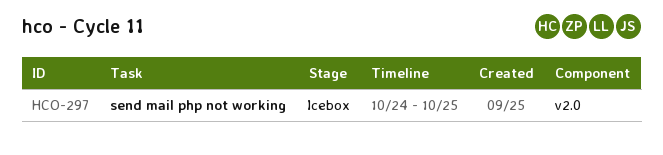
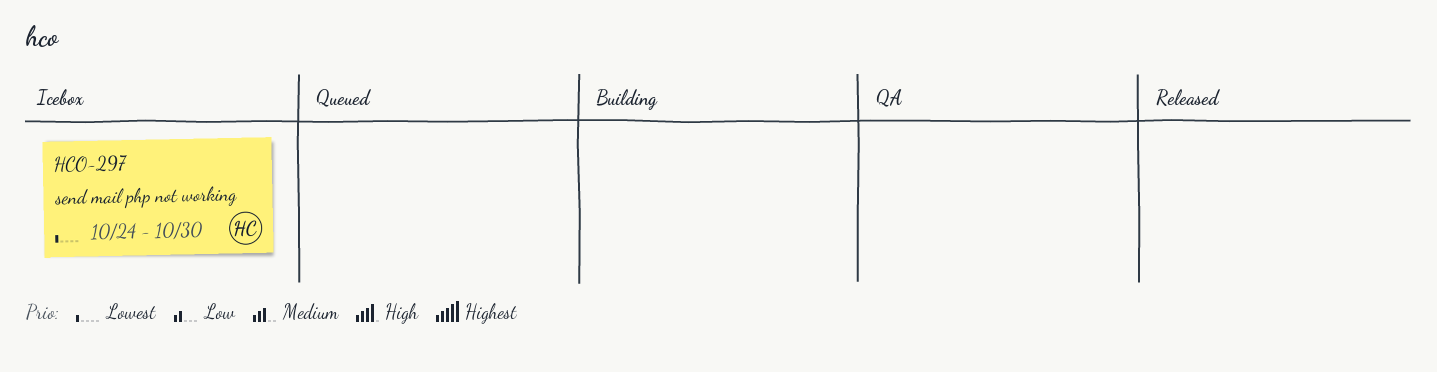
HCO-297, due: Oct 25 -> Oct 30

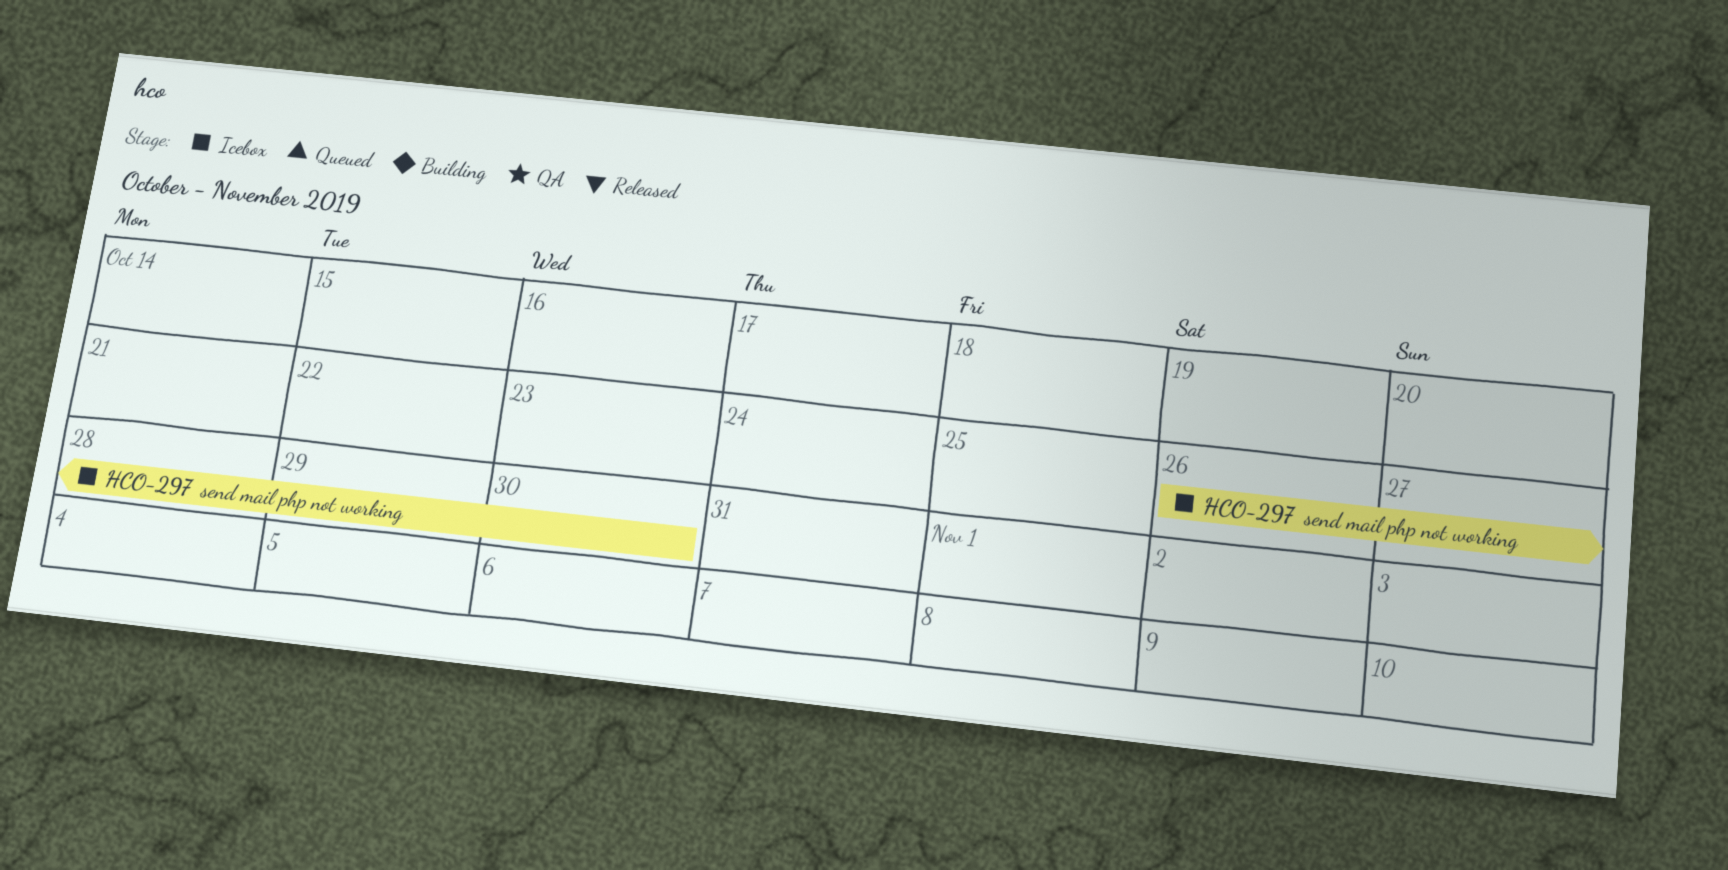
HCO-297, start: Oct 24 -> Oct 26

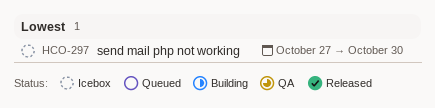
HCO-297, start: Oct 26 -> Oct 27

